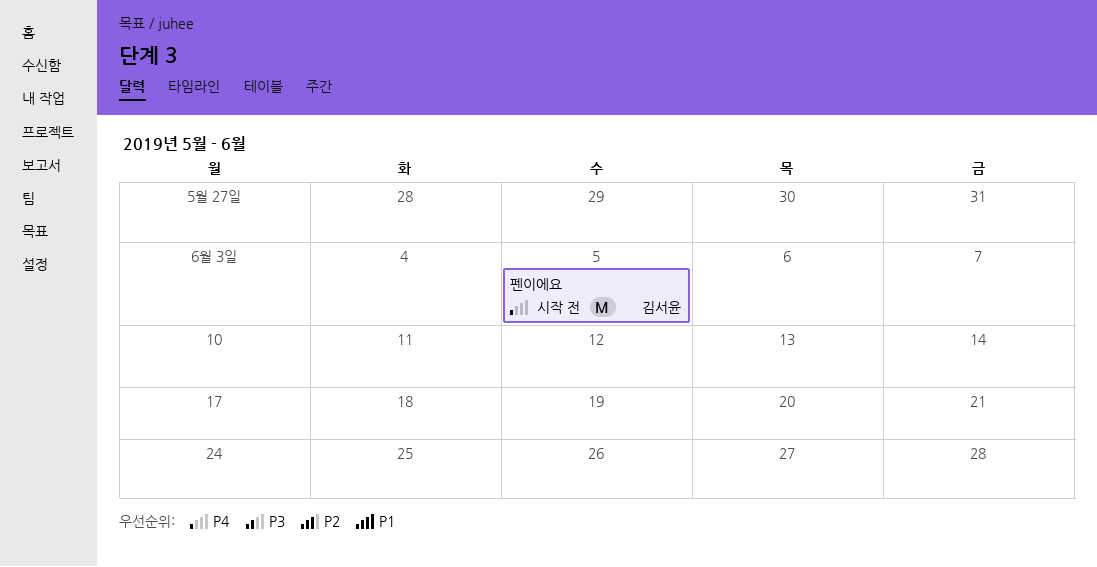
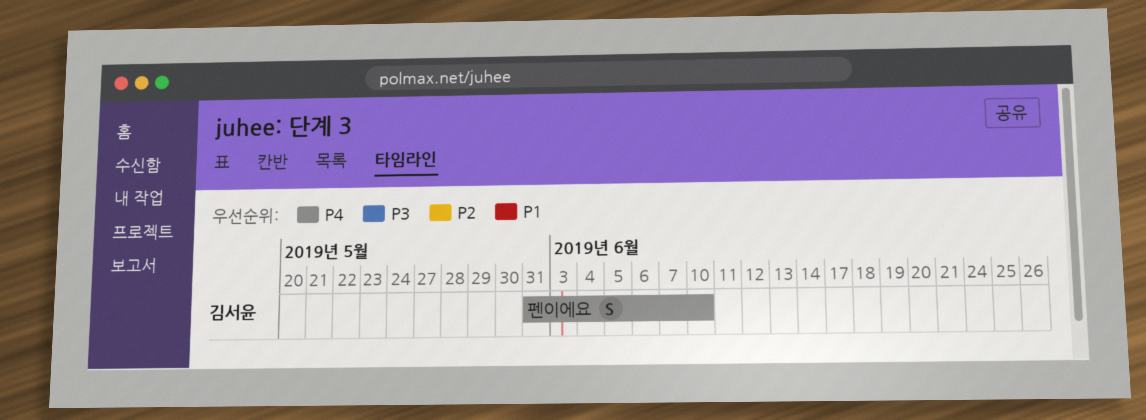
펜이에요, estimate: M -> S
펜이에요, due: Jun 5 -> Jun 10

